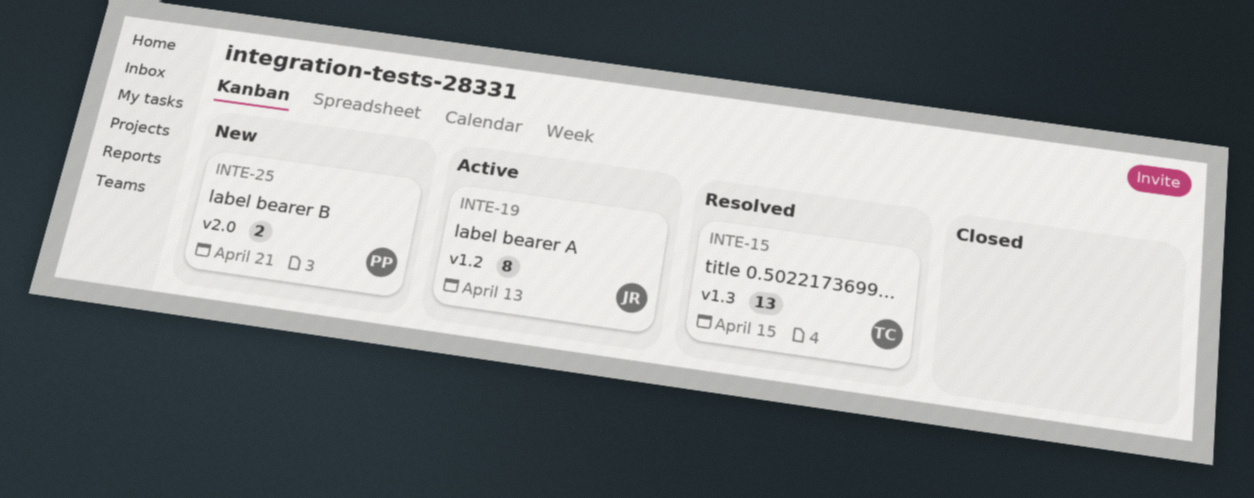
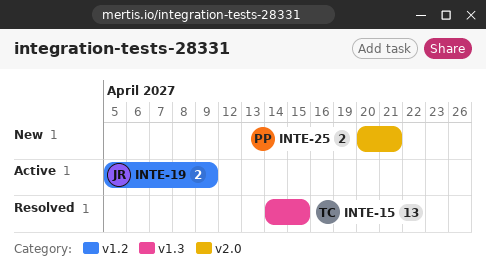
INTE-19, estimate: 8 -> 2
INTE-19, due: Apr 13 -> Apr 9

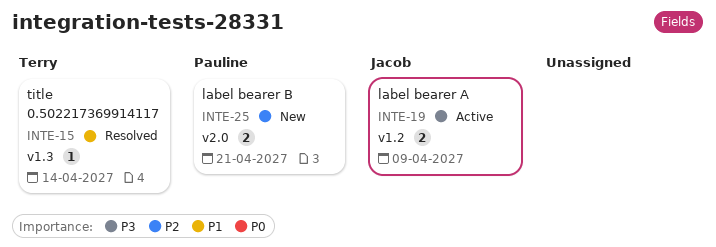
INTE-15, estimate: 13 -> 1
INTE-15, due: Apr 15 -> Apr 14

